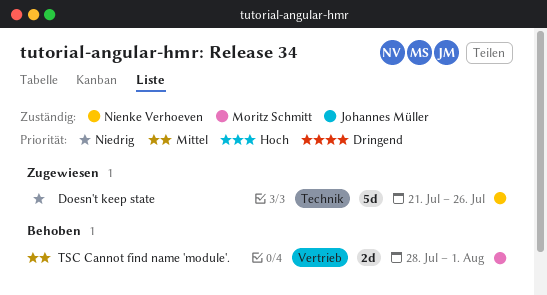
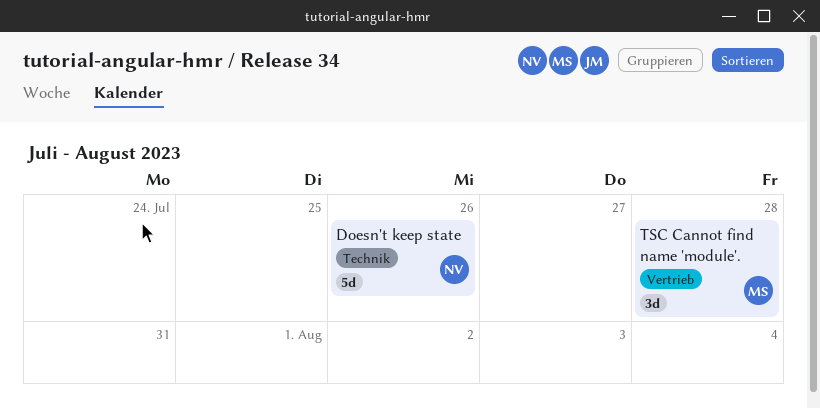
TSC Cannot find name 'module'., estimate: 2d -> 3d
TSC Cannot find name 'module'., due: Aug 1 -> Jul 28

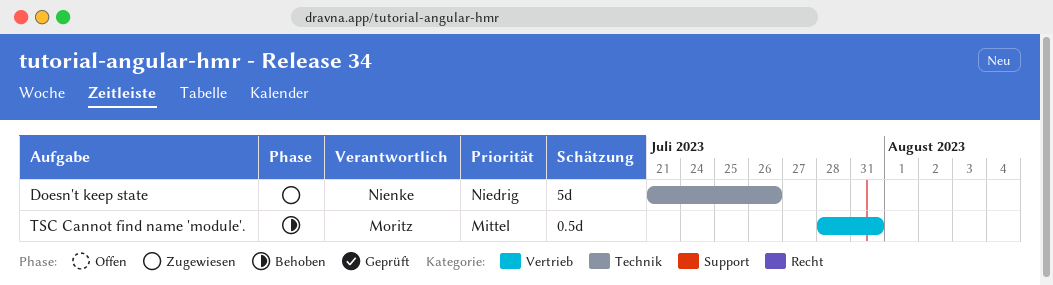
TSC Cannot find name 'module'., estimate: 3d -> 0.5d
TSC Cannot find name 'module'., due: Jul 28 -> Jul 31

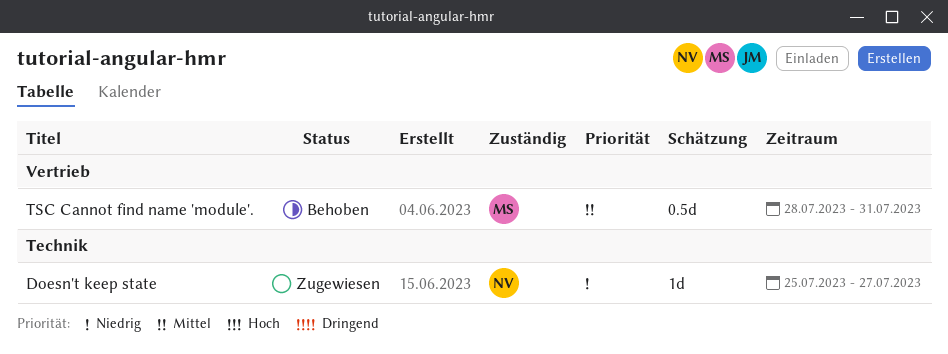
Doesn't keep state, estimate: 5d -> 1d
Doesn't keep state, start: Jul 21 -> Jul 25
Doesn't keep state, due: Jul 26 -> Jul 27

